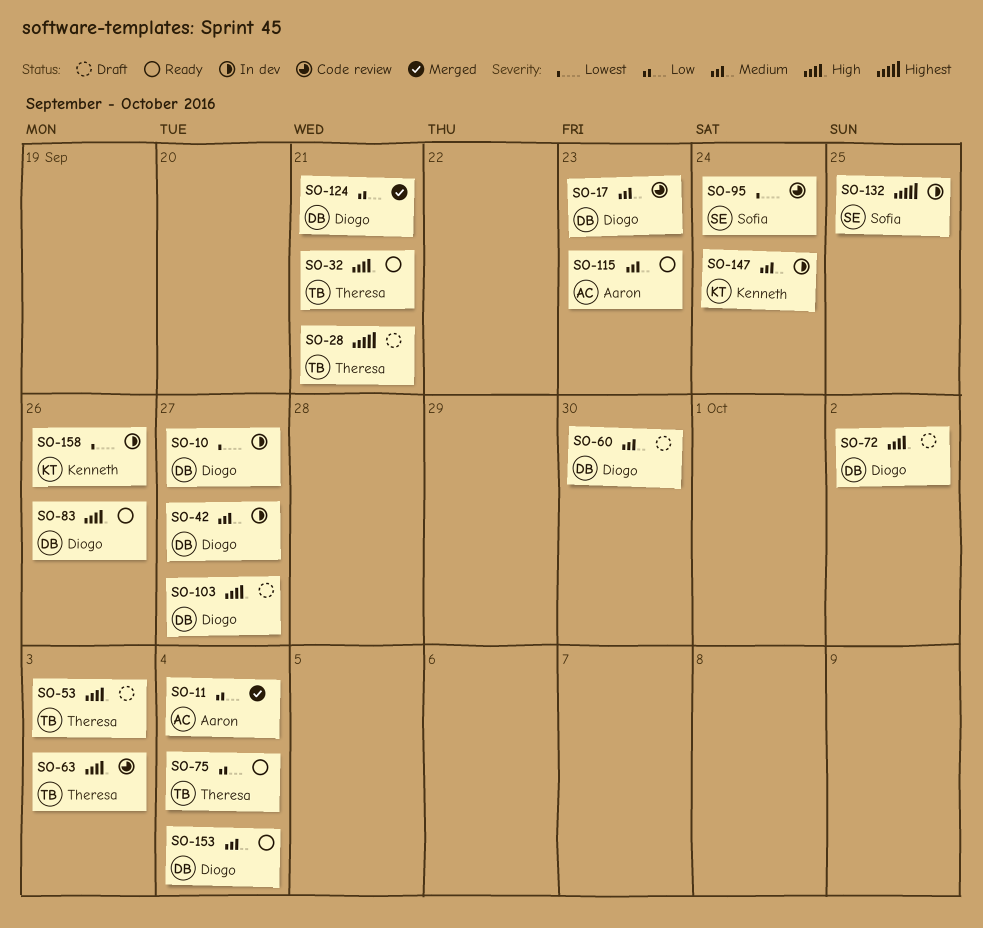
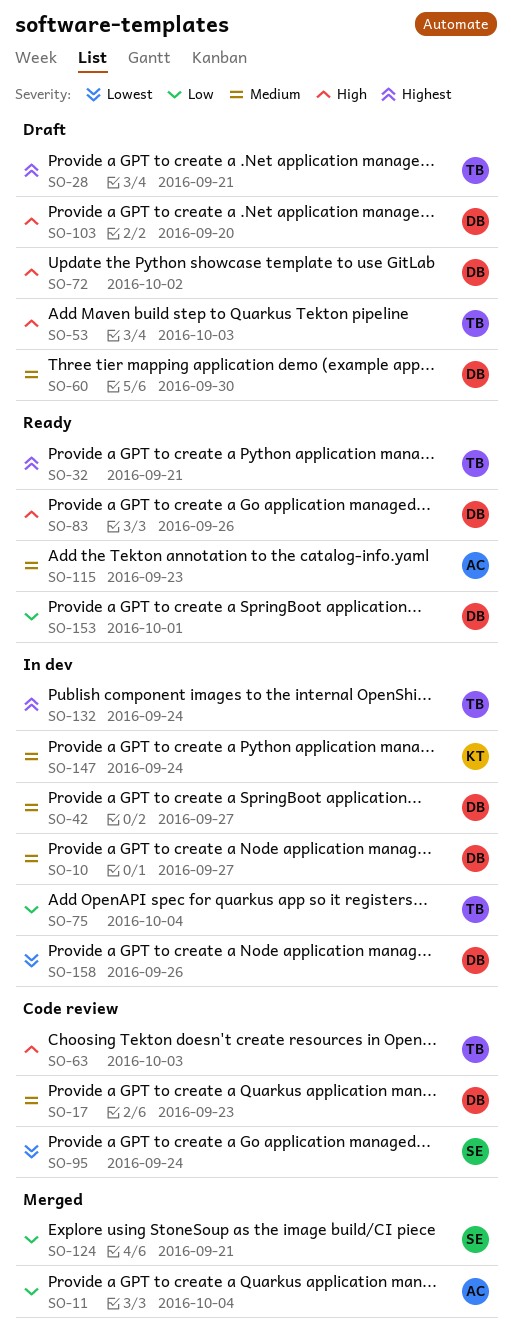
SO-10, priority: Lowest -> Medium
SO-32, priority: High -> Highest
SO-75, status: Ready -> In dev
SO-103, due: Sep 27 -> Sep 20
SO-124, owner: Diogo -> Sofia
SO-132, owner: Sofia -> Theresa
SO-132, due: Sep 25 -> Sep 24
SO-153, priority: Medium -> Low
SO-153, due: Oct 4 -> Oct 1
SO-158, owner: Kenneth -> Diogo

